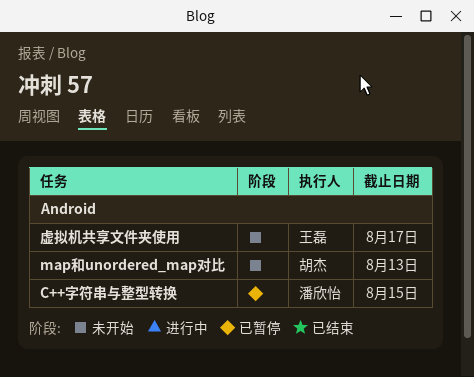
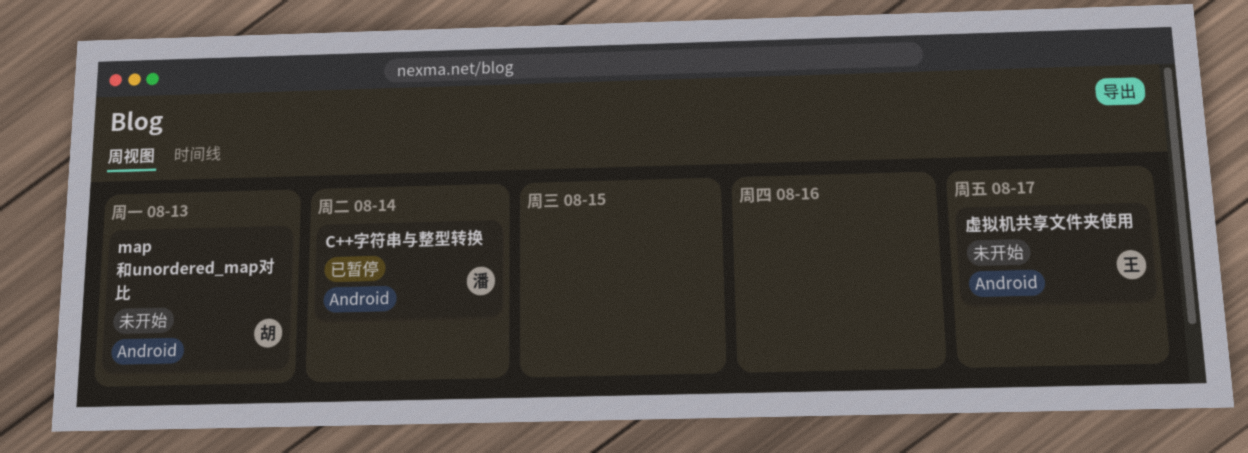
C++字符串与整型转换, due: Aug 15 -> Aug 14

